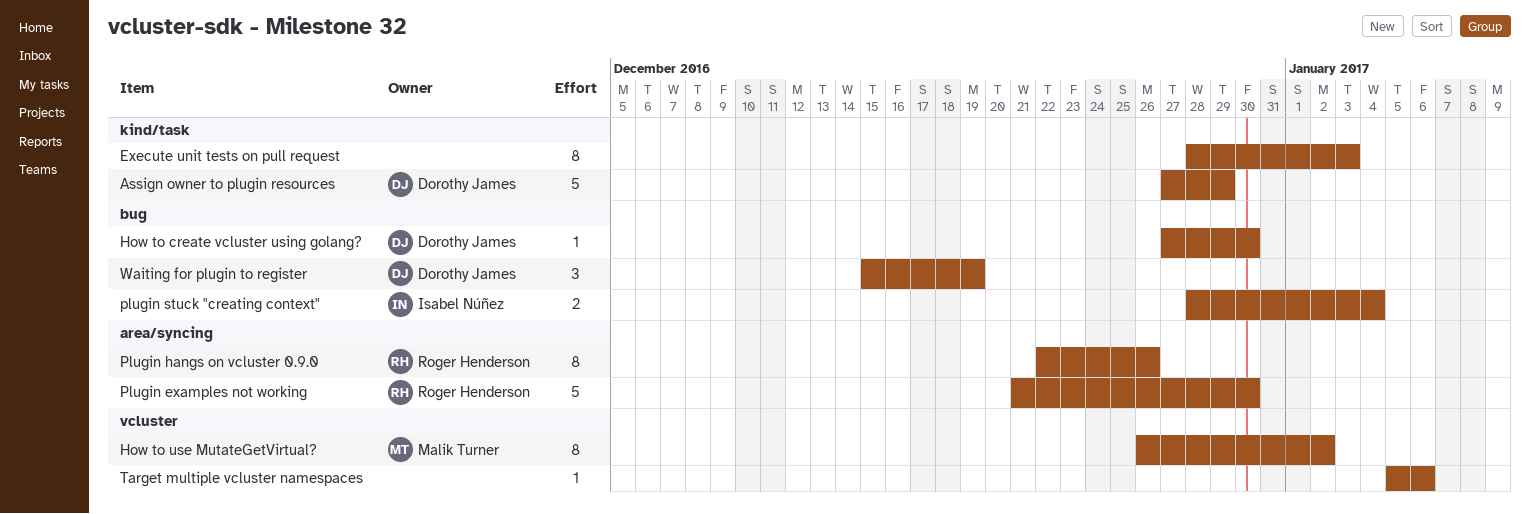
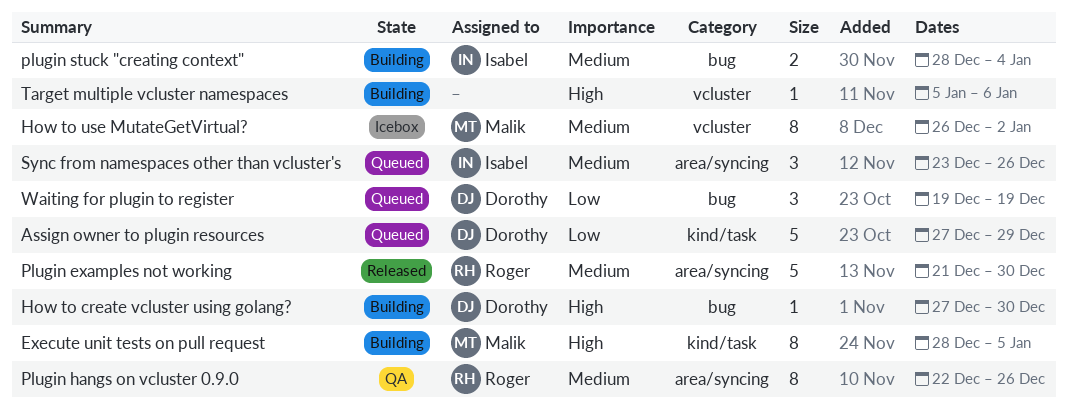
Execute unit tests on pull request, owner: none -> Malik Turner
Execute unit tests on pull request, due: Jan 3 -> Jan 5
Sync from namespaces other than vcluster's: none -> present
Waiting for plugin to register, start: Dec 15 -> Dec 19

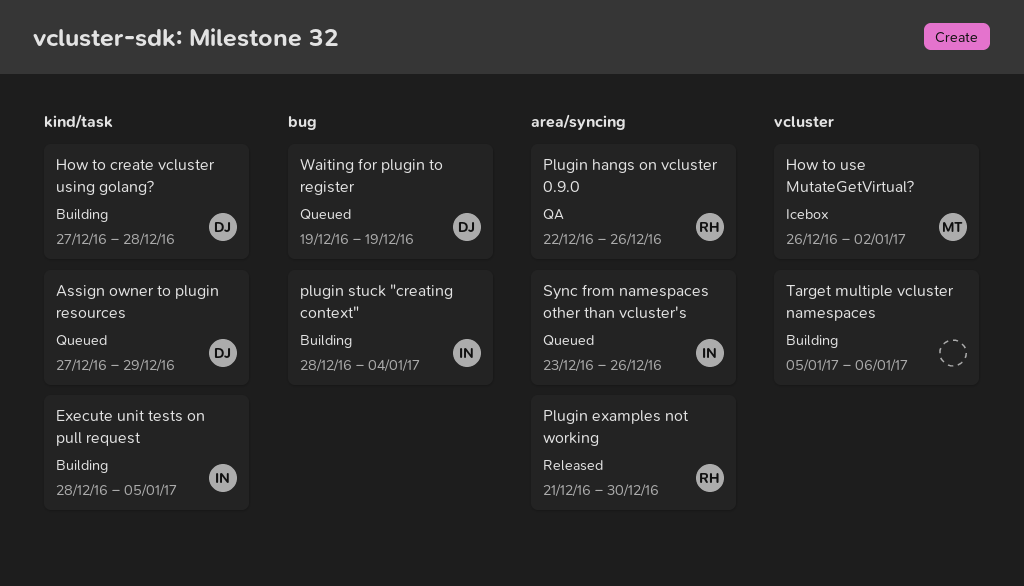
Execute unit tests on pull request, owner: Malik -> Isabel
How to create vcluster using golang?, label: bug -> kind/task
How to create vcluster using golang?, due: Dec 30 -> Dec 28

